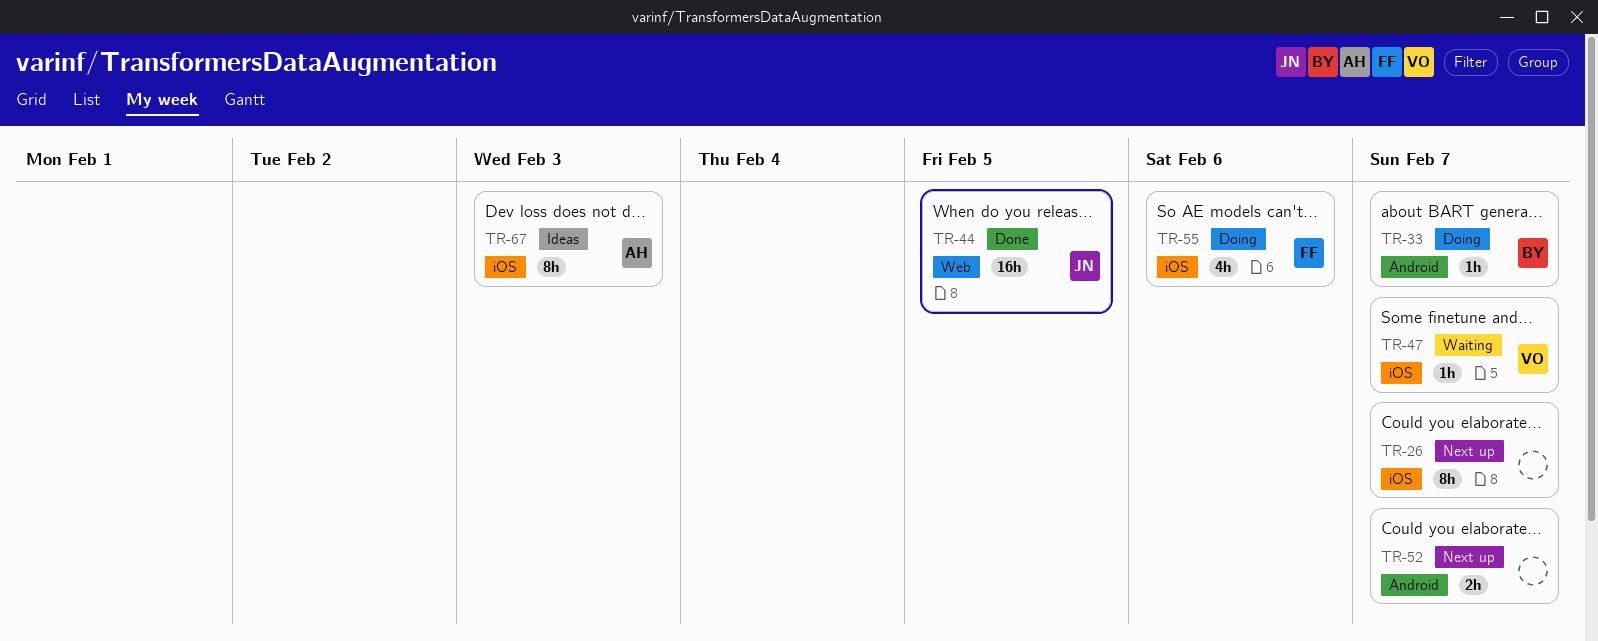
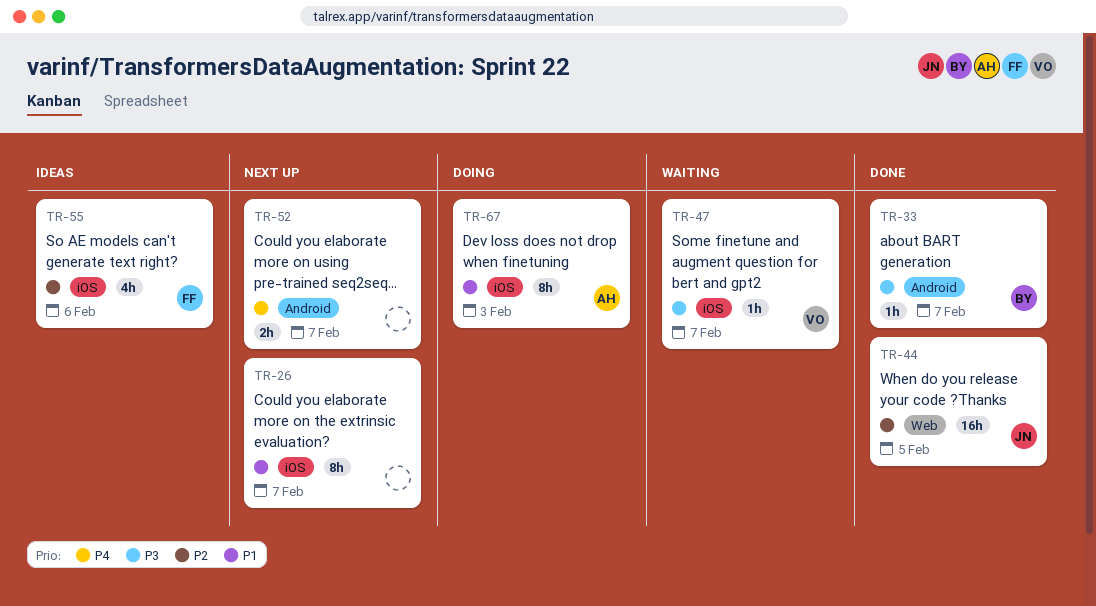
TR-33, status: Doing -> Done
TR-55, status: Doing -> Ideas
TR-67, status: Ideas -> Doing

